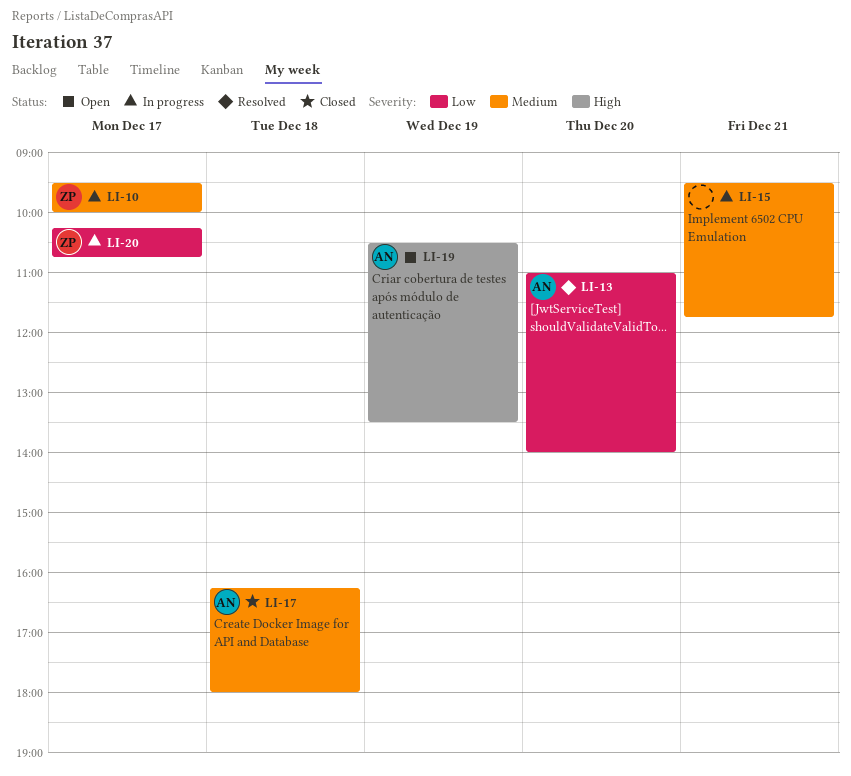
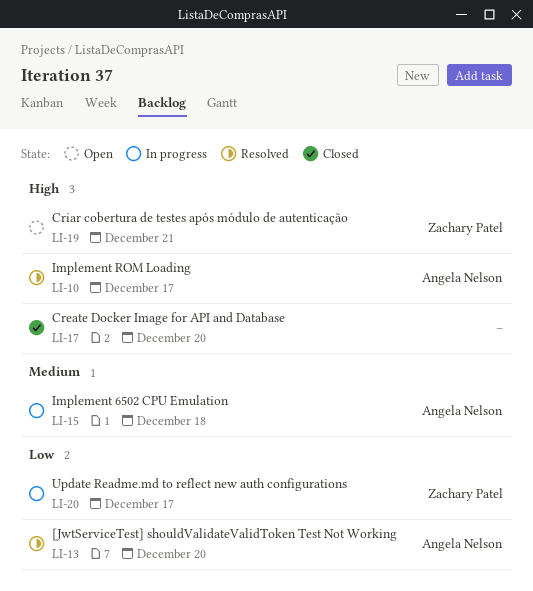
LI-10, status: In progress -> Resolved
LI-10, owner: Zachary Patel -> Angela Nelson
LI-10, priority: Medium -> High
LI-15, owner: none -> Angela Nelson
LI-15, day: Dec 21 -> Dec 18
LI-17, owner: Angela Nelson -> none
LI-17, priority: Medium -> High
LI-17, day: Dec 18 -> Dec 20
LI-19, owner: Angela Nelson -> Zachary Patel
LI-19, day: Dec 19 -> Dec 21

